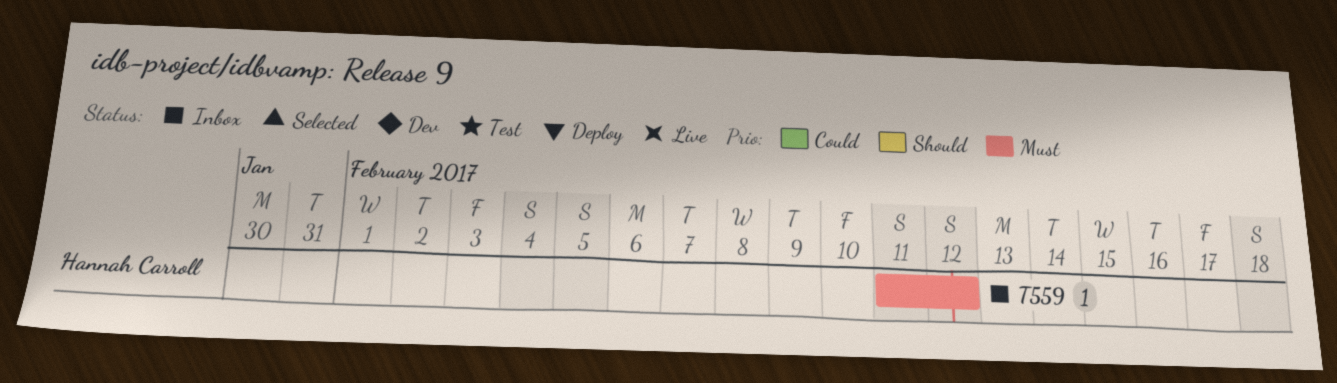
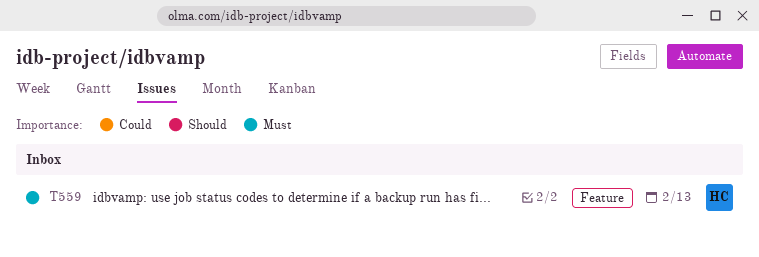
T559, due: Feb 12 -> Feb 13

